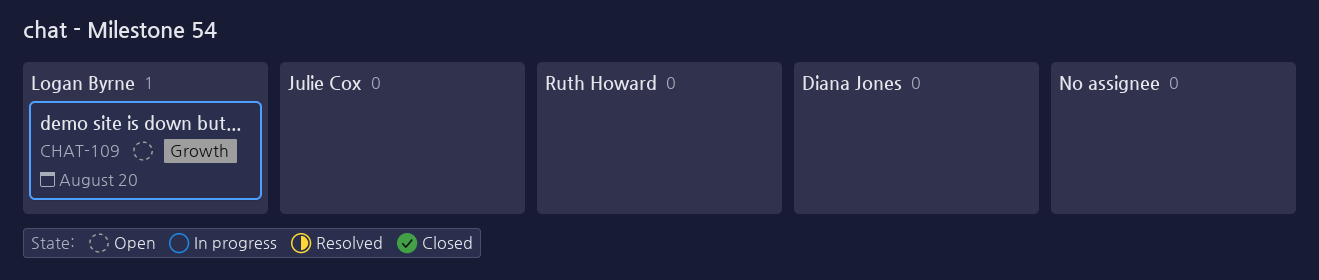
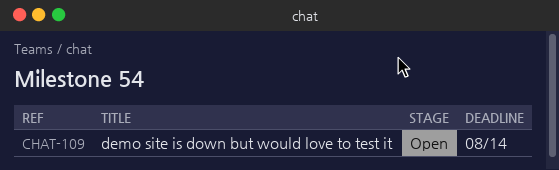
CHAT-109, due: Aug 20 -> Aug 14

